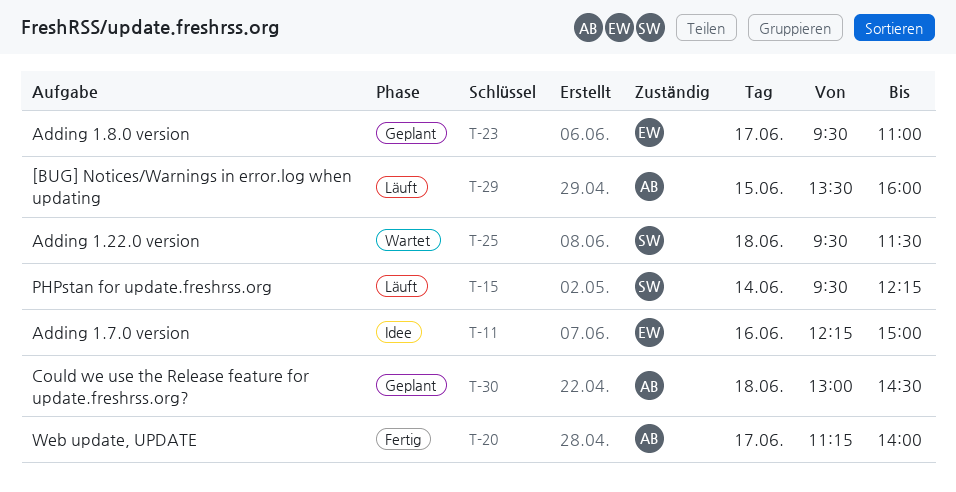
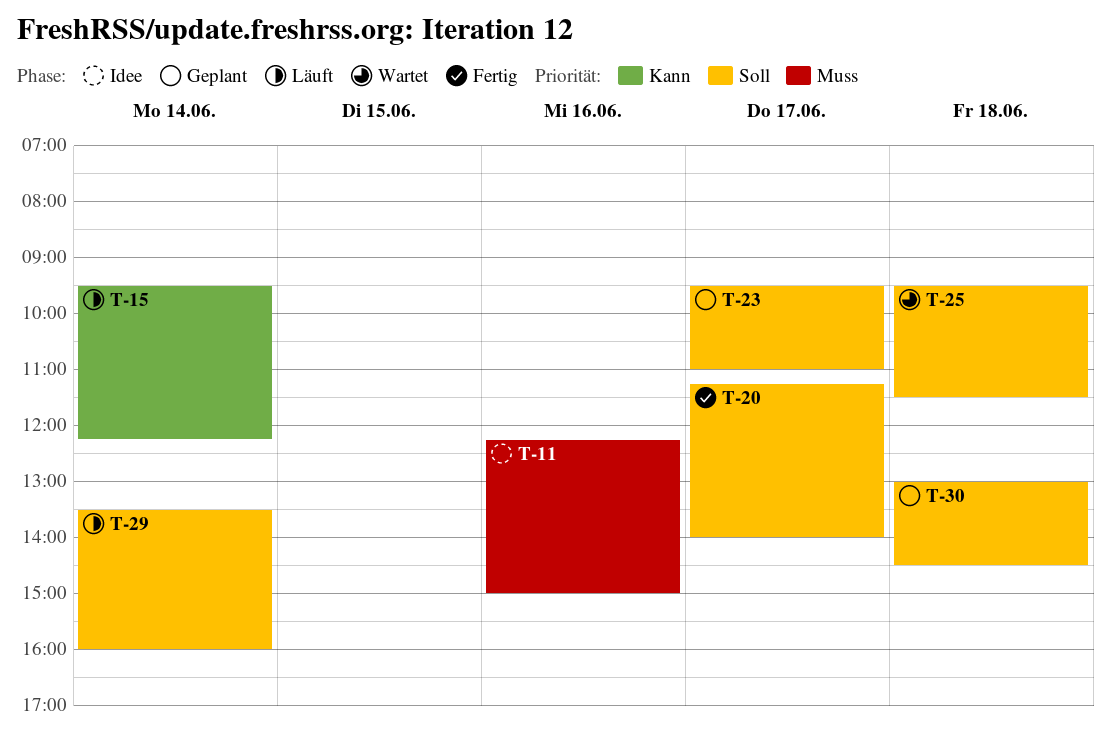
T-29, day: Jun 15 -> Jun 14

